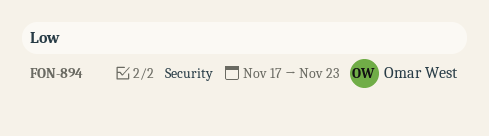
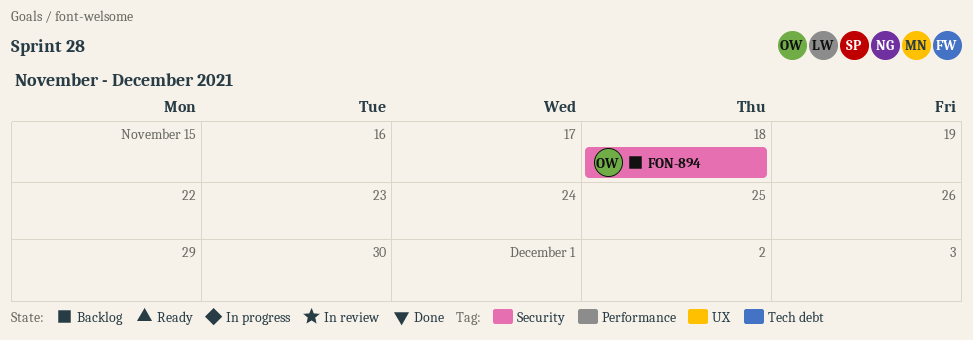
FON-894, start: Nov 17 -> Nov 18
FON-894, due: Nov 23 -> Nov 18

